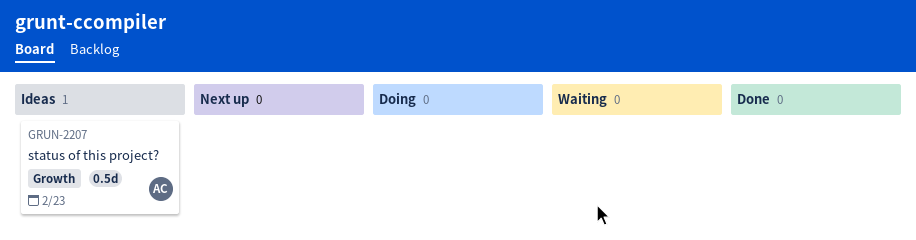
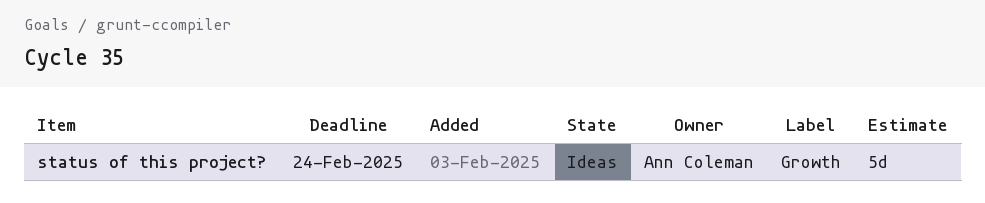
status of this project?, estimate: 0.5d -> 5d
status of this project?, due: Feb 23 -> Feb 24

